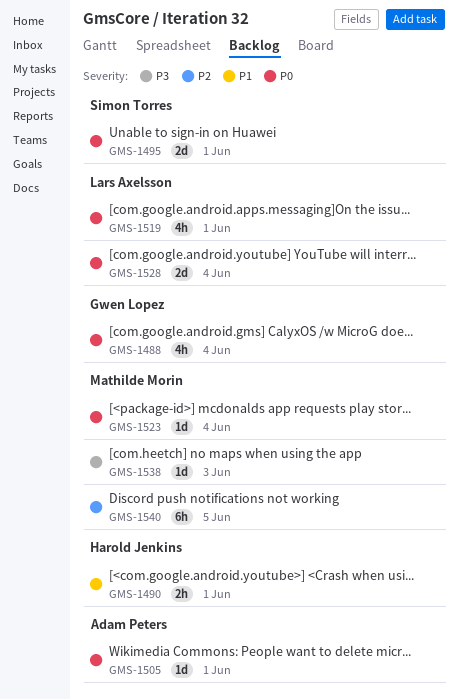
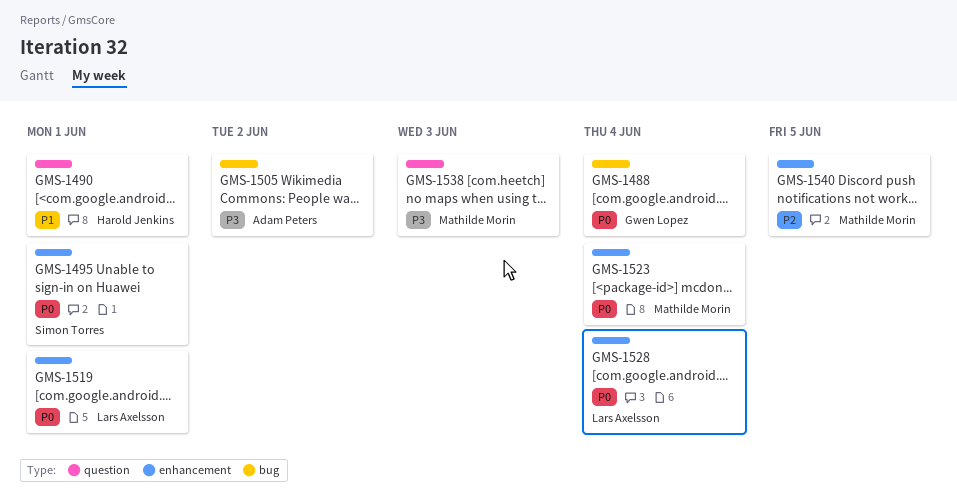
GMS-1505, priority: P0 -> P3
GMS-1505, due: Jun 1 -> Jun 2

